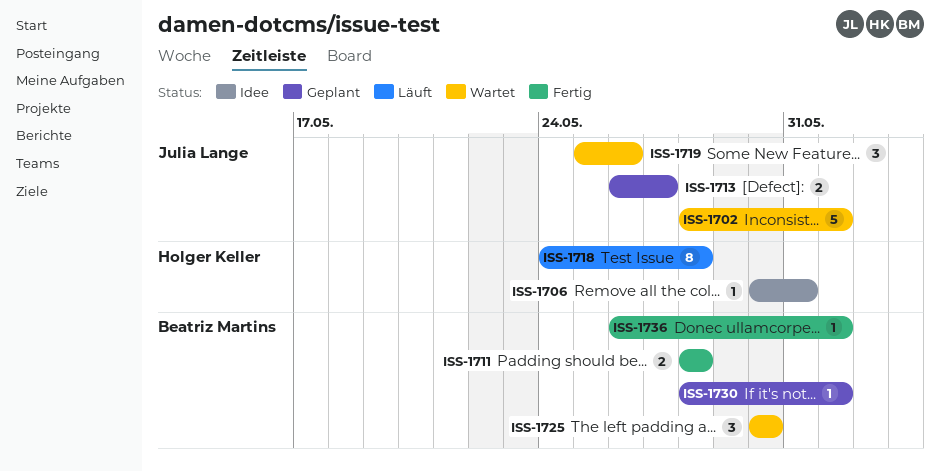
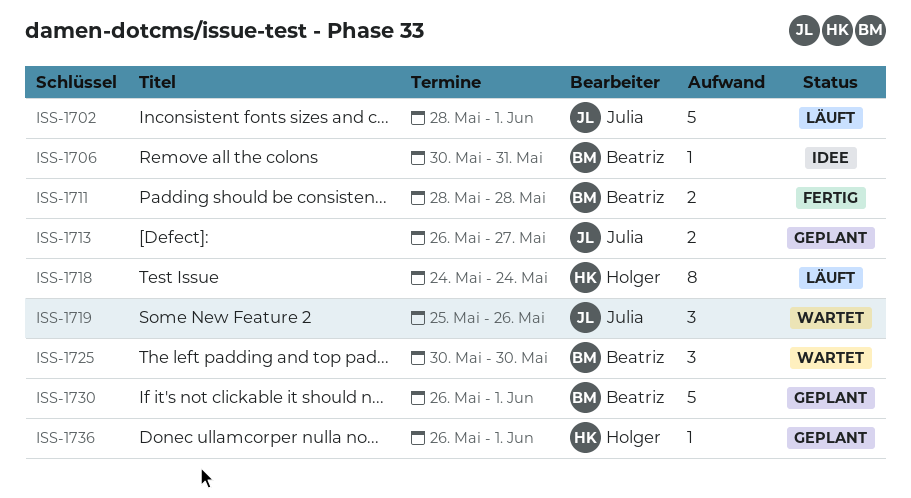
ISS-1702, status: Wartet -> Läuft
ISS-1706, owner: Holger Keller -> Beatriz Martins
ISS-1718, due: May 28 -> May 24
ISS-1730, estimate: 1 -> 5
ISS-1730, start: May 28 -> May 26
ISS-1736, status: Fertig -> Geplant
ISS-1736, owner: Beatriz Martins -> Holger Keller

